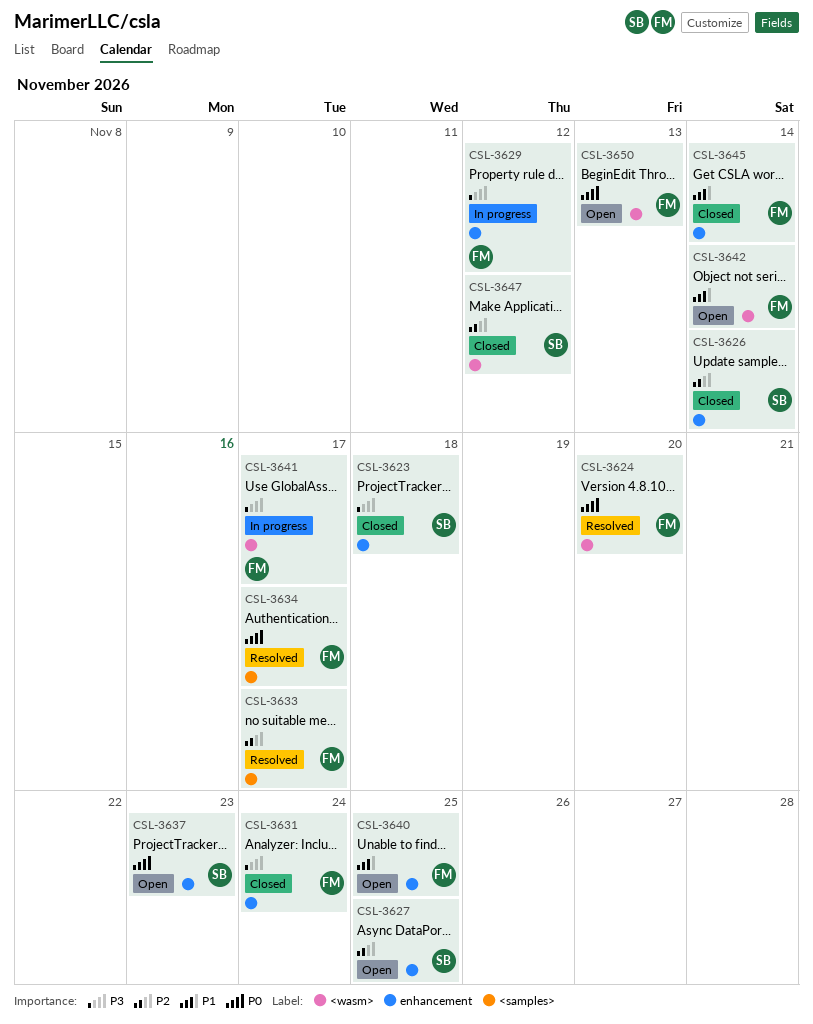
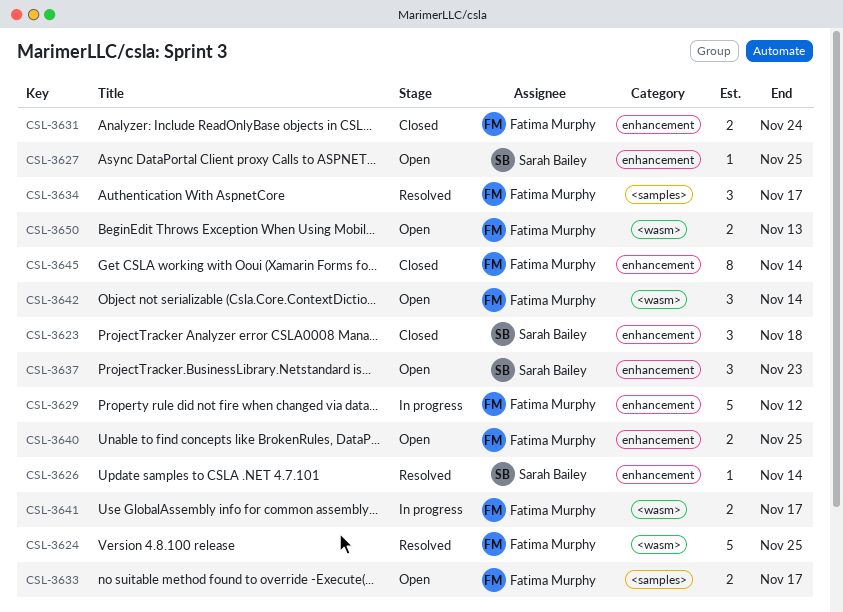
CSL-3624, due: Nov 20 -> Nov 25
CSL-3626, status: Closed -> Resolved
CSL-3633, status: Resolved -> Open
CSL-3647: present -> none

